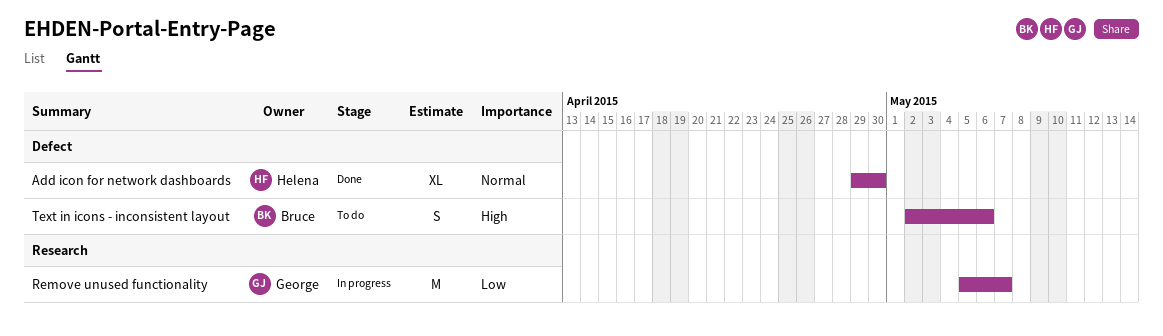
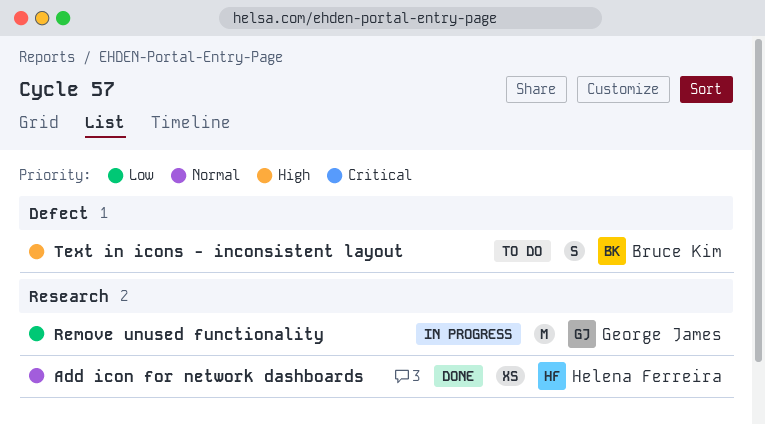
Add icon for network dashboards, label: Defect -> Research
Add icon for network dashboards, estimate: XL -> XS

